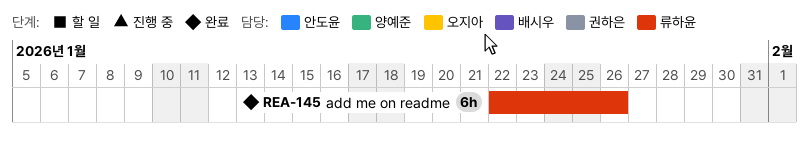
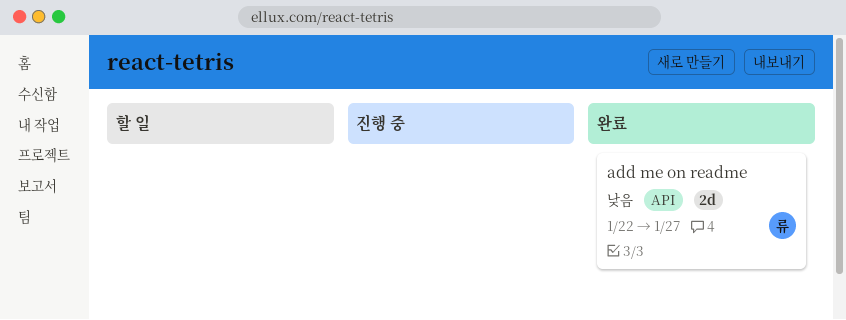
add me on readme, estimate: 6h -> 2d
add me on readme, due: Jan 26 -> Jan 27

